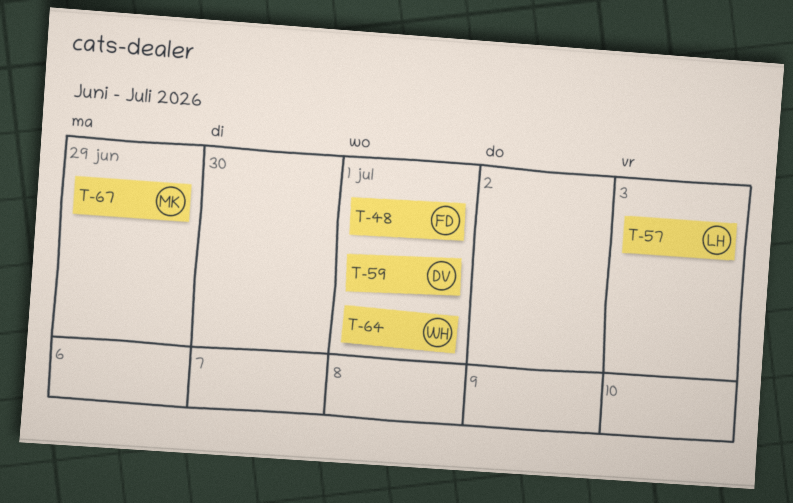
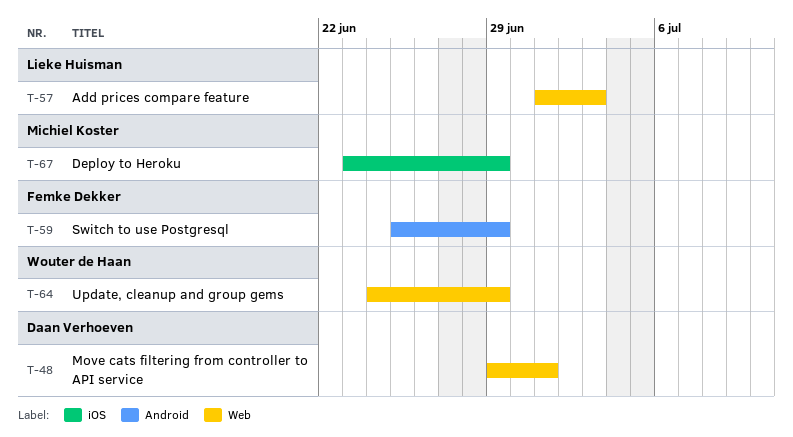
T-48, owner: Femke Dekker -> Daan Verhoeven
T-59, owner: Daan Verhoeven -> Femke Dekker
T-59, due: Jul 1 -> Jun 29
T-64, due: Jul 1 -> Jun 29

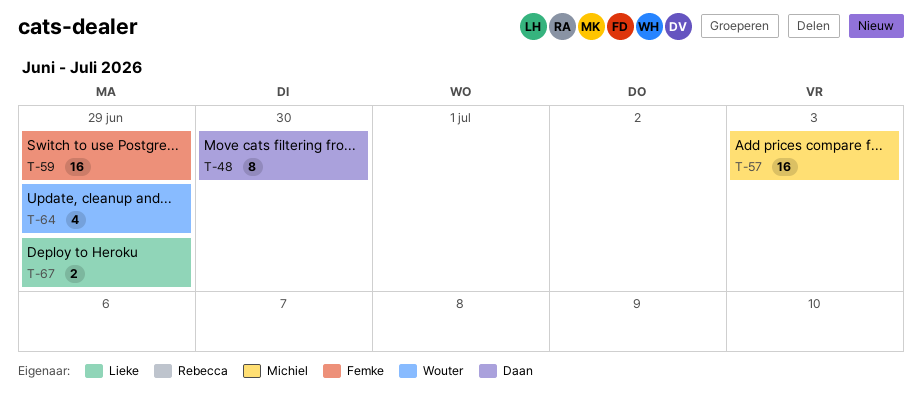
T-48, due: Jul 1 -> Jun 30
T-57, owner: Lieke Huisman -> Michiel Koster
T-67, owner: Michiel Koster -> Lieke Huisman

